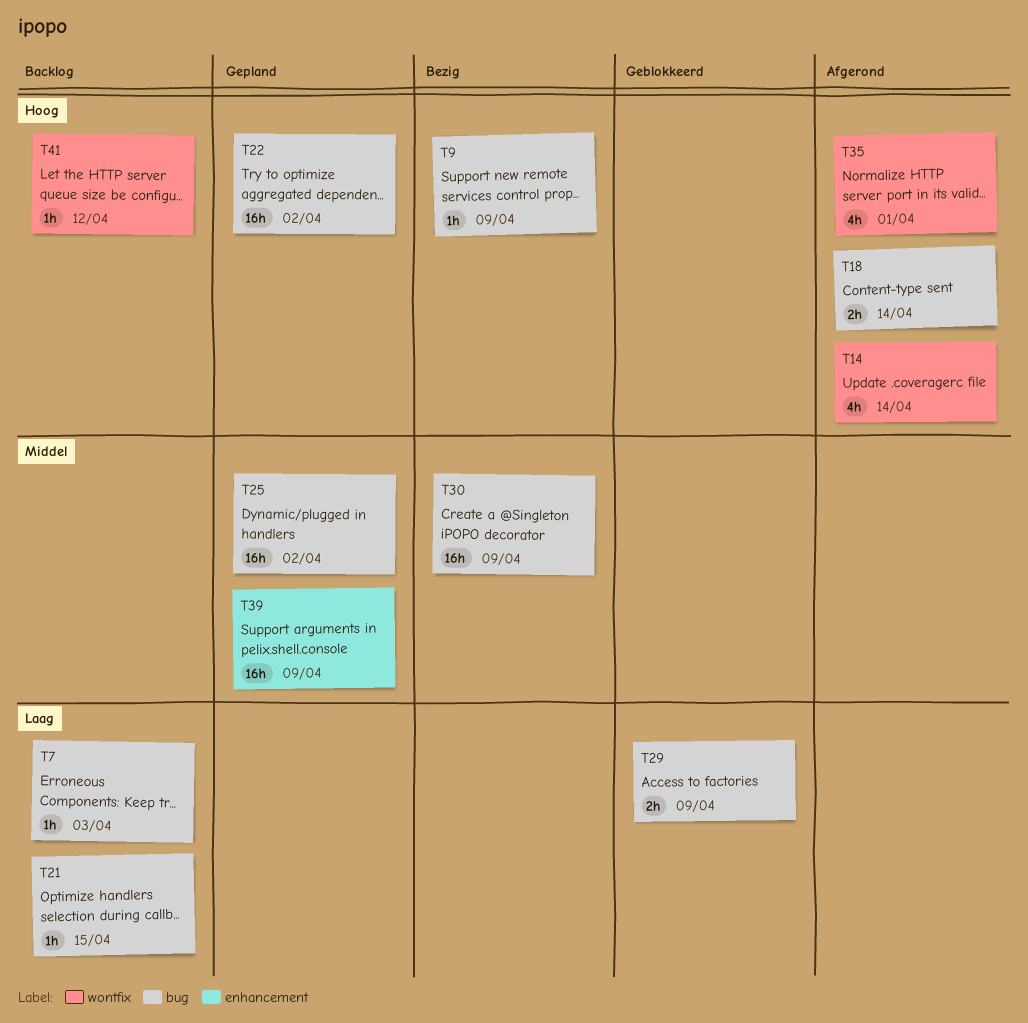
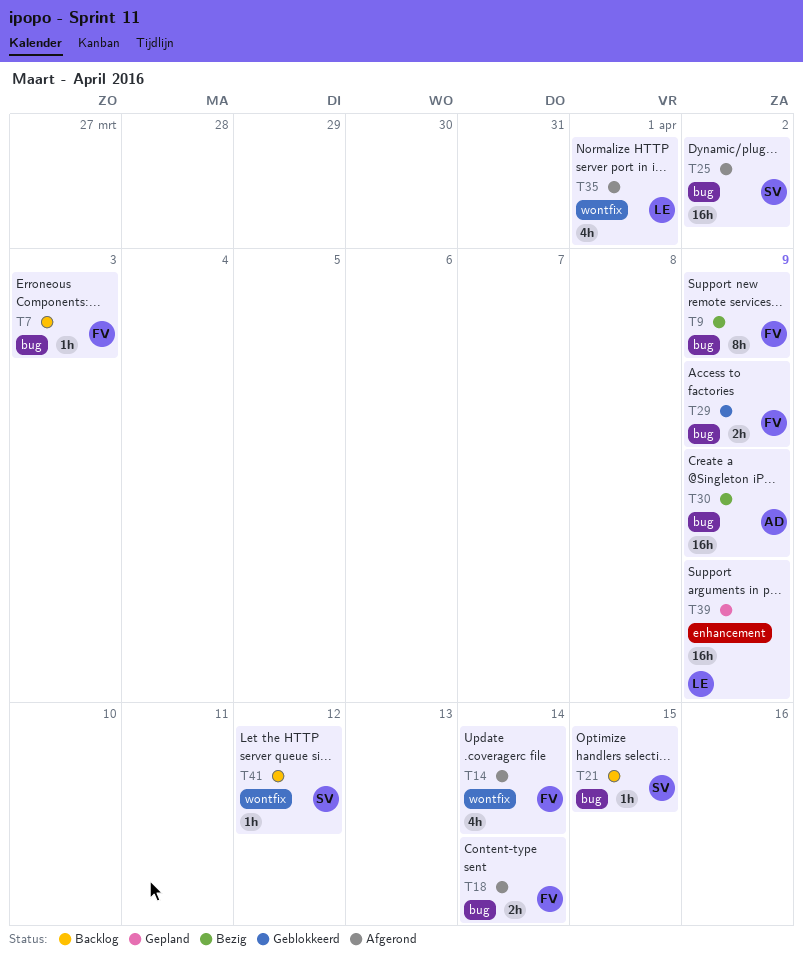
T9, estimate: 1h -> 8h
T22: present -> none
T25, status: Gepland -> Afgerond

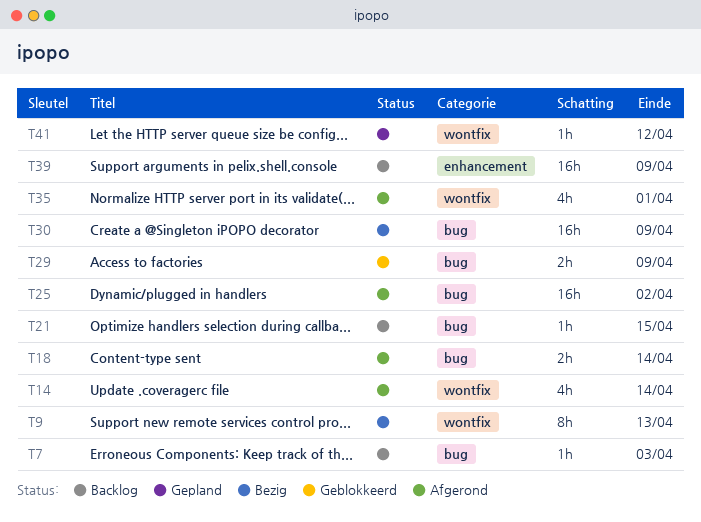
T9, label: bug -> wontfix
T9, due: Apr 9 -> Apr 13
T39, status: Gepland -> Backlog
T41, status: Backlog -> Gepland

